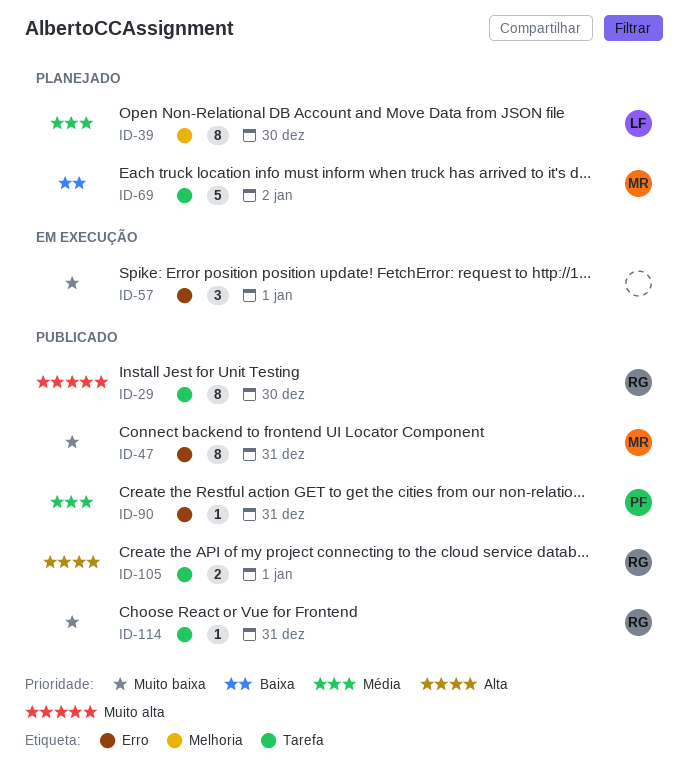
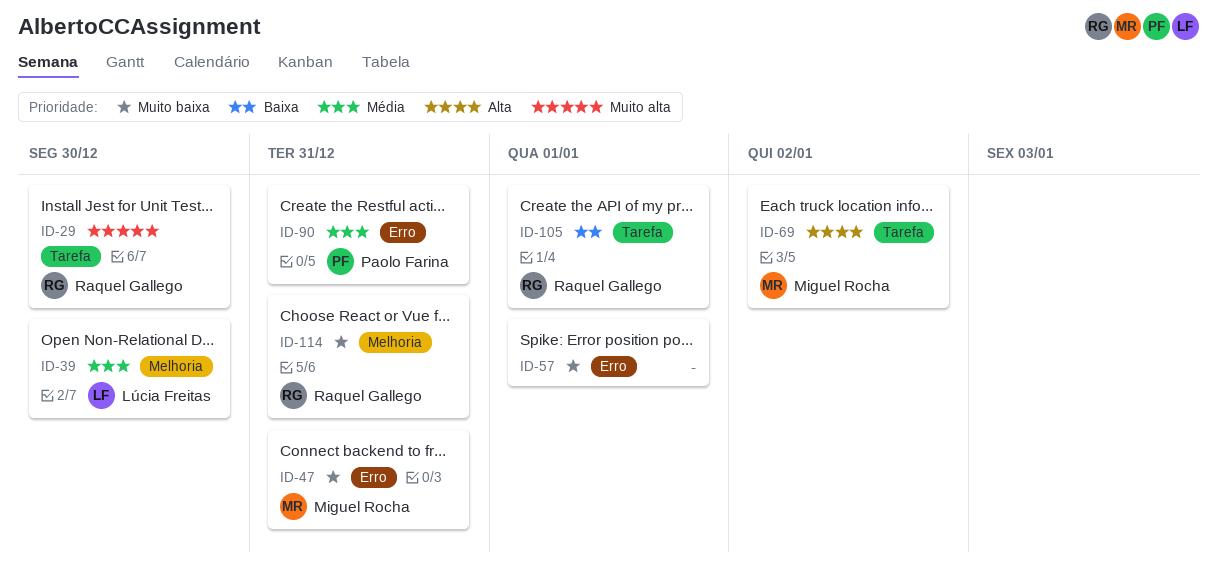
ID-69, priority: Baixa -> Alta
ID-105, priority: Alta -> Baixa
ID-114, label: Tarefa -> Melhoria

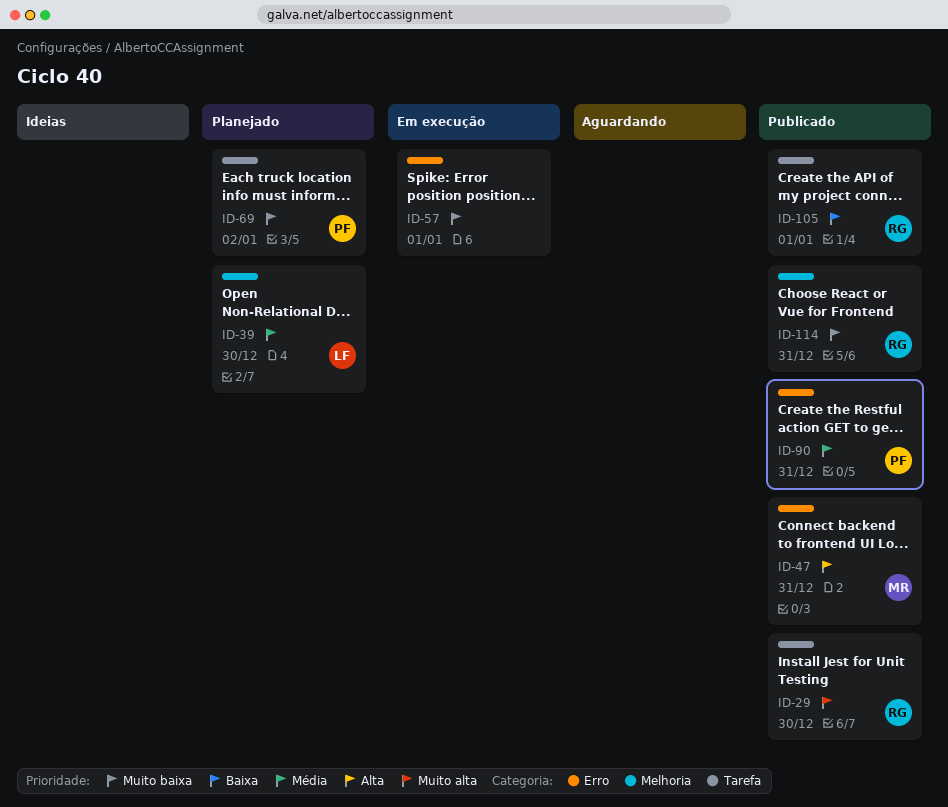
ID-47, priority: Muito baixa -> Alta
ID-69, owner: Miguel Rocha -> Paolo Farina
ID-69, priority: Alta -> Muito baixa

